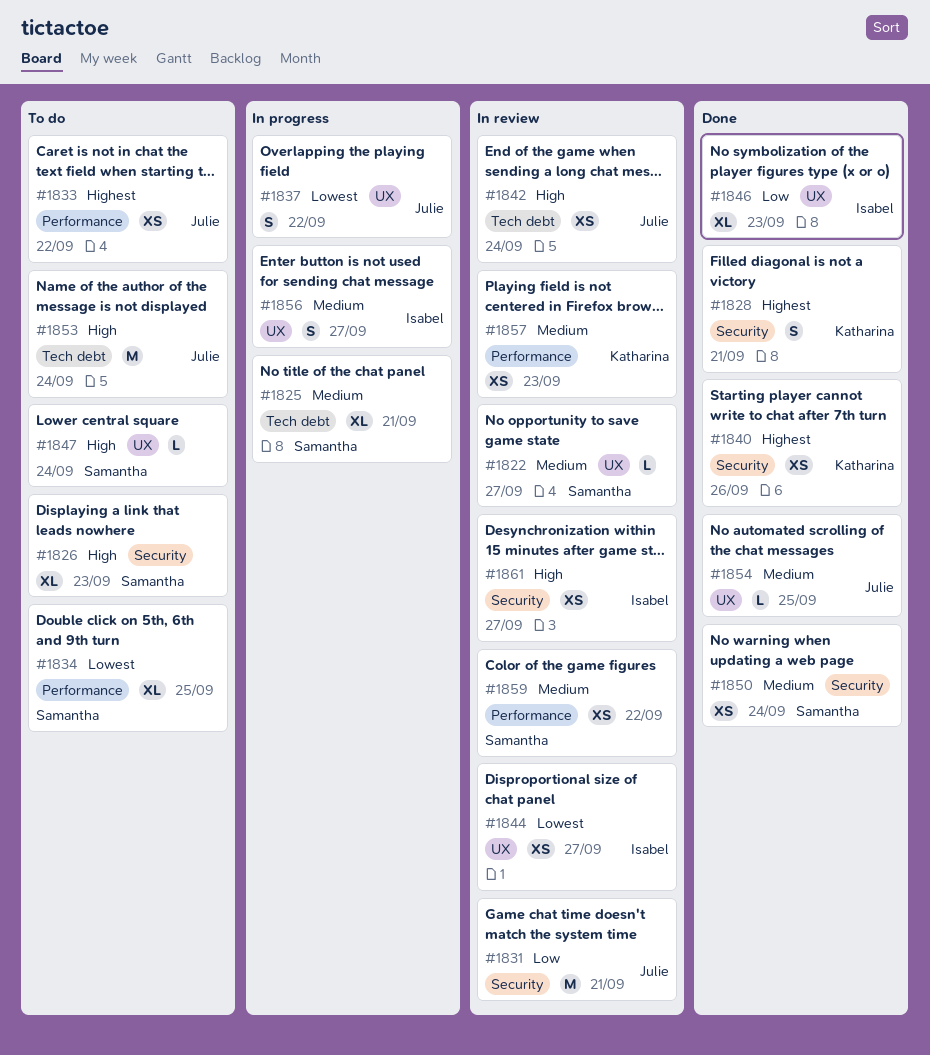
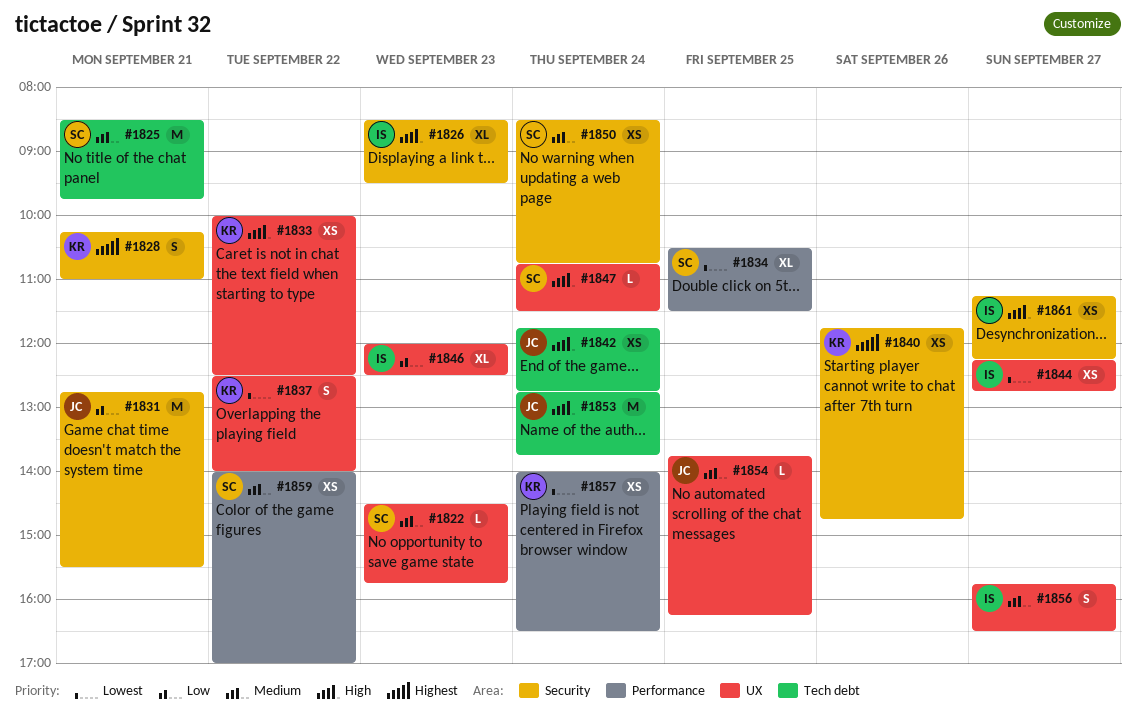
#1822, day: Sep 27 -> Sep 23
#1825, estimate: XL -> M
#1826, owner: Samantha -> Isabel
#1833, owner: Julie -> Katharina
#1833, priority: Highest -> High
#1833, label: Performance -> UX
#1837, owner: Julie -> Katharina
#1857, priority: Medium -> Lowest
#1857, day: Sep 23 -> Sep 24

